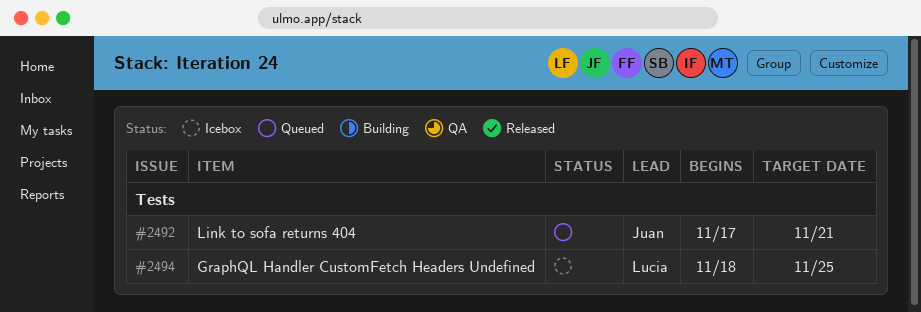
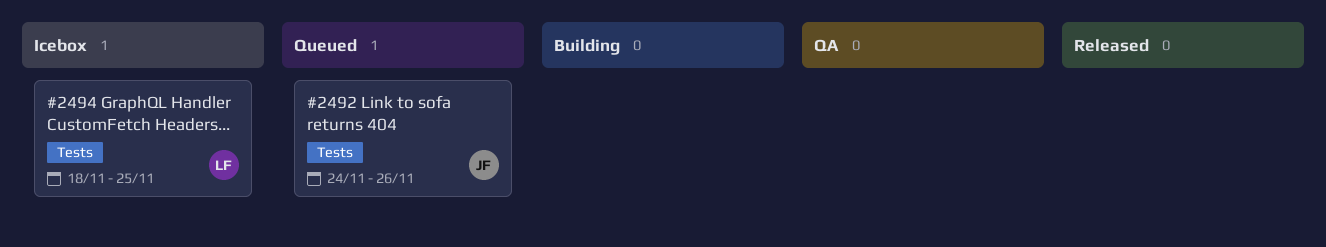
#2492, start: Nov 17 -> Nov 24
#2492, due: Nov 21 -> Nov 26

